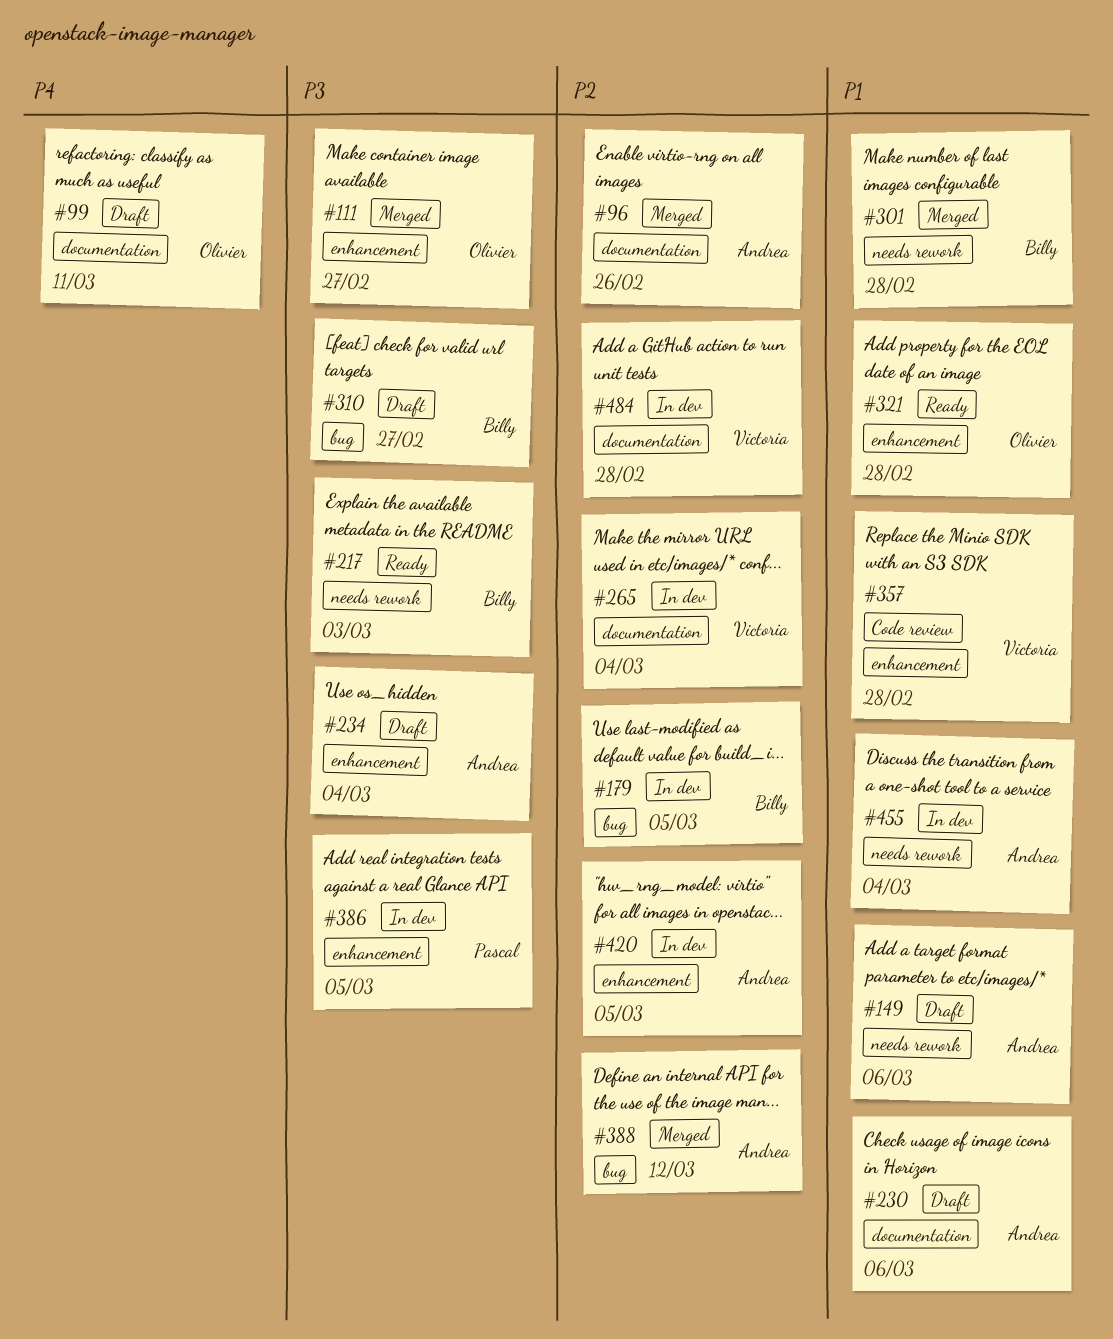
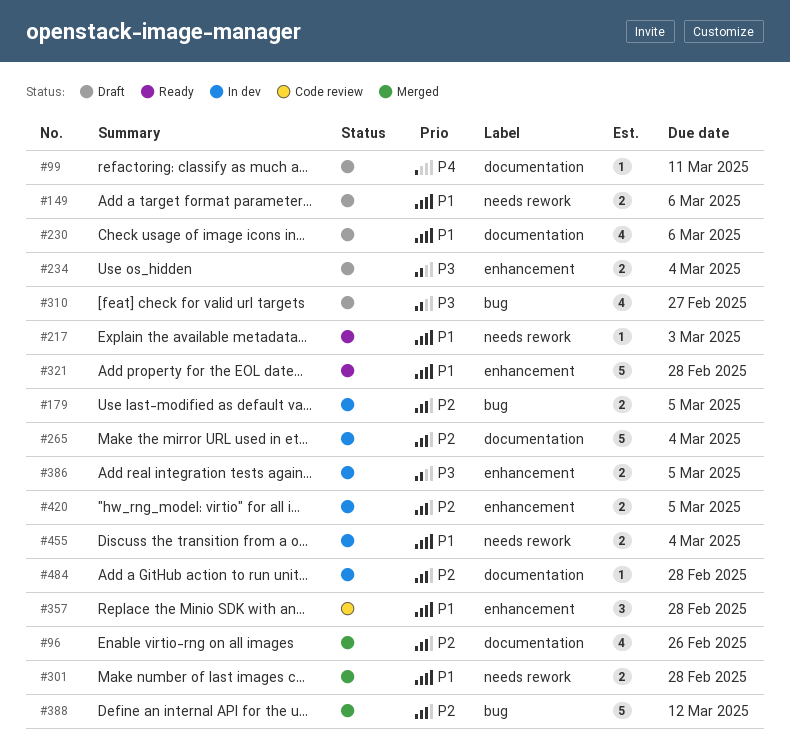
#111: present -> none
#217, priority: P3 -> P1

